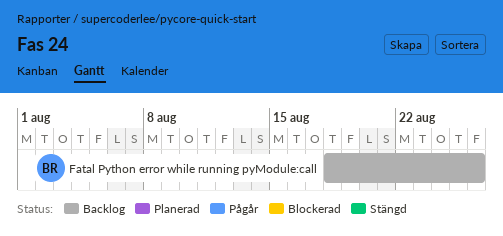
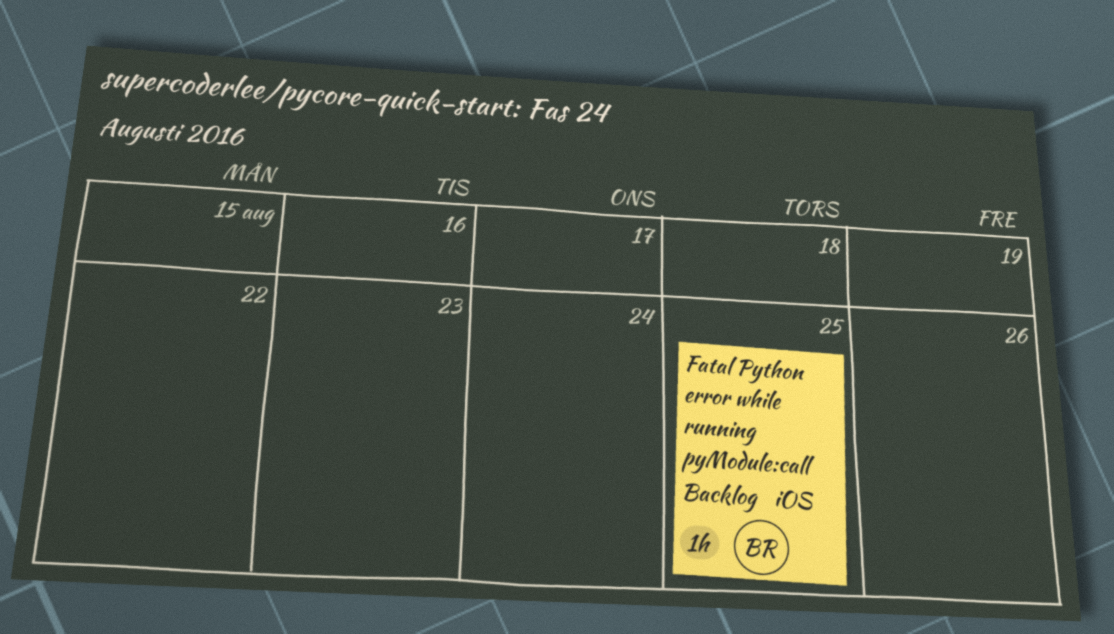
Fatal Python error while running pyModule:call, due: Aug 26 -> Aug 25

